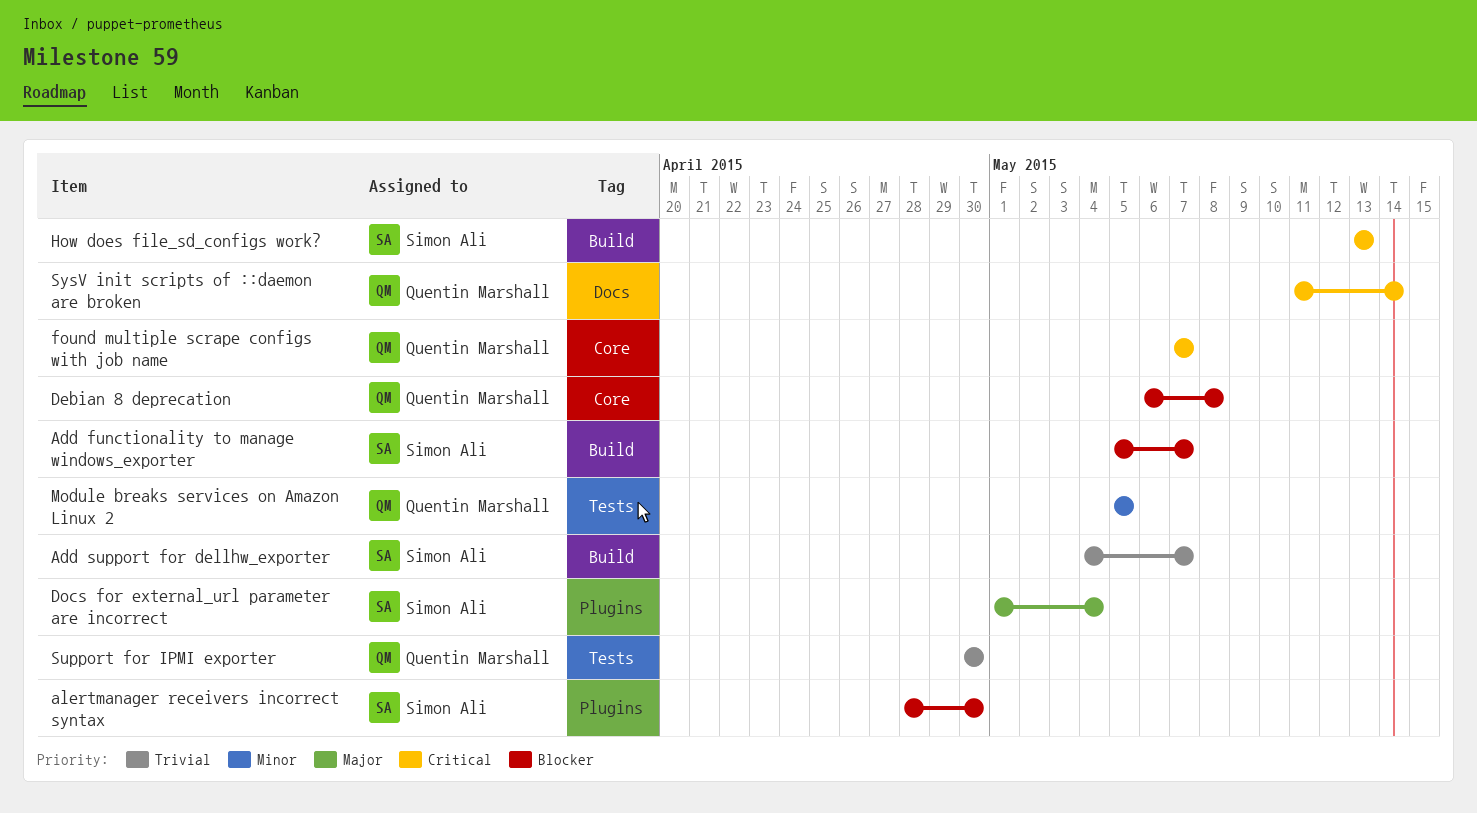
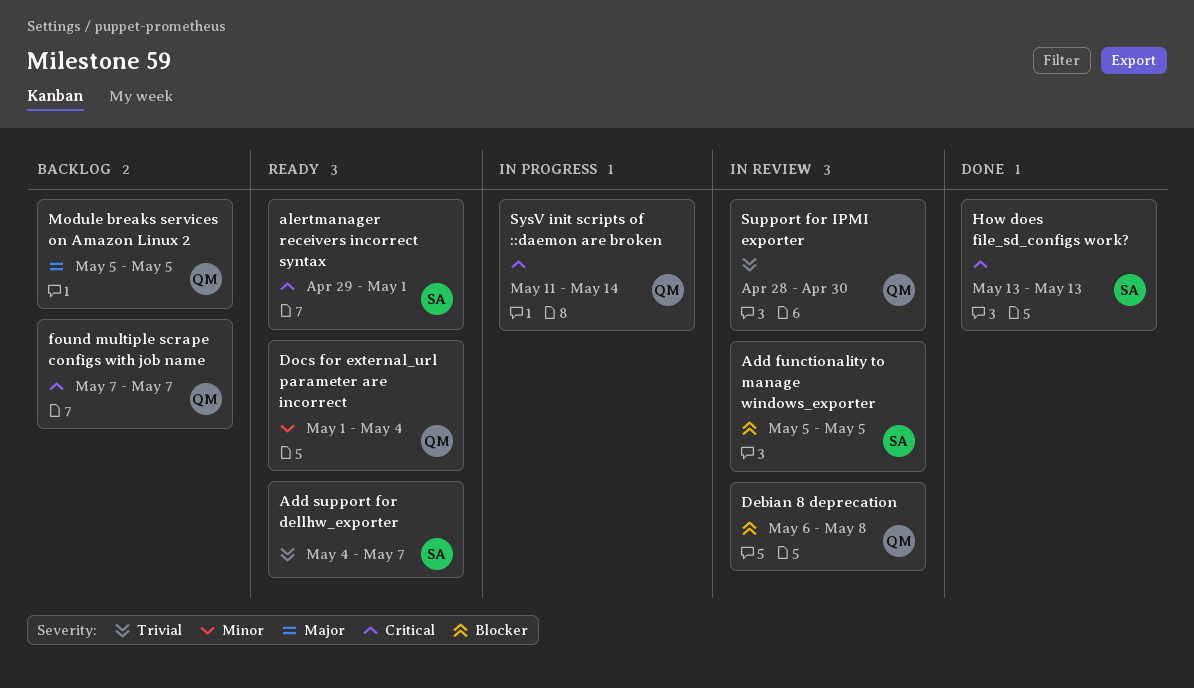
Add functionality to manage windows_exporter, due: May 7 -> May 5
alertmanager receivers incorrect syntax, priority: Blocker -> Critical
alertmanager receivers incorrect syntax, start: Apr 28 -> Apr 29
alertmanager receivers incorrect syntax, due: Apr 30 -> May 1
Docs for external_url parameter are incorrect, owner: Simon Ali -> Quentin Marshall
Docs for external_url parameter are incorrect, priority: Major -> Minor
Module breaks services on Amazon Linux 2, priority: Minor -> Major
Support for IPMI exporter, start: Apr 30 -> Apr 28

